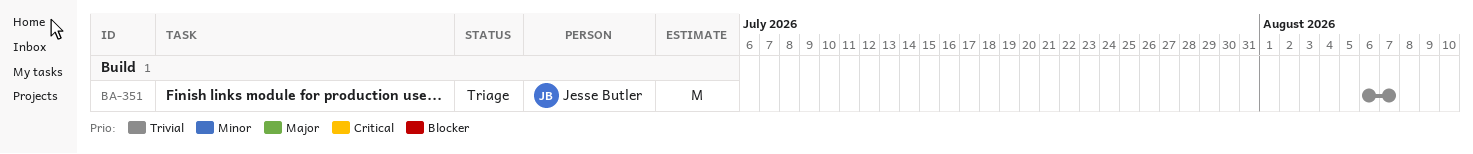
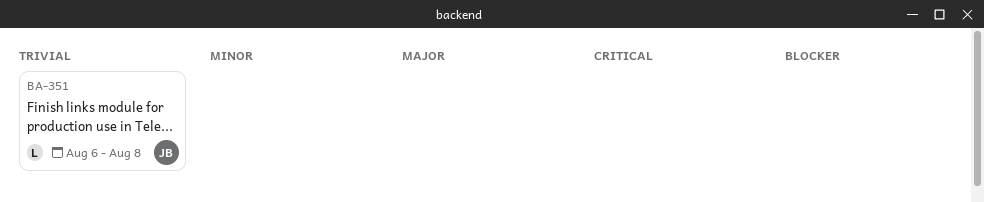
BA-351, estimate: M -> L
BA-351, due: Aug 7 -> Aug 8

